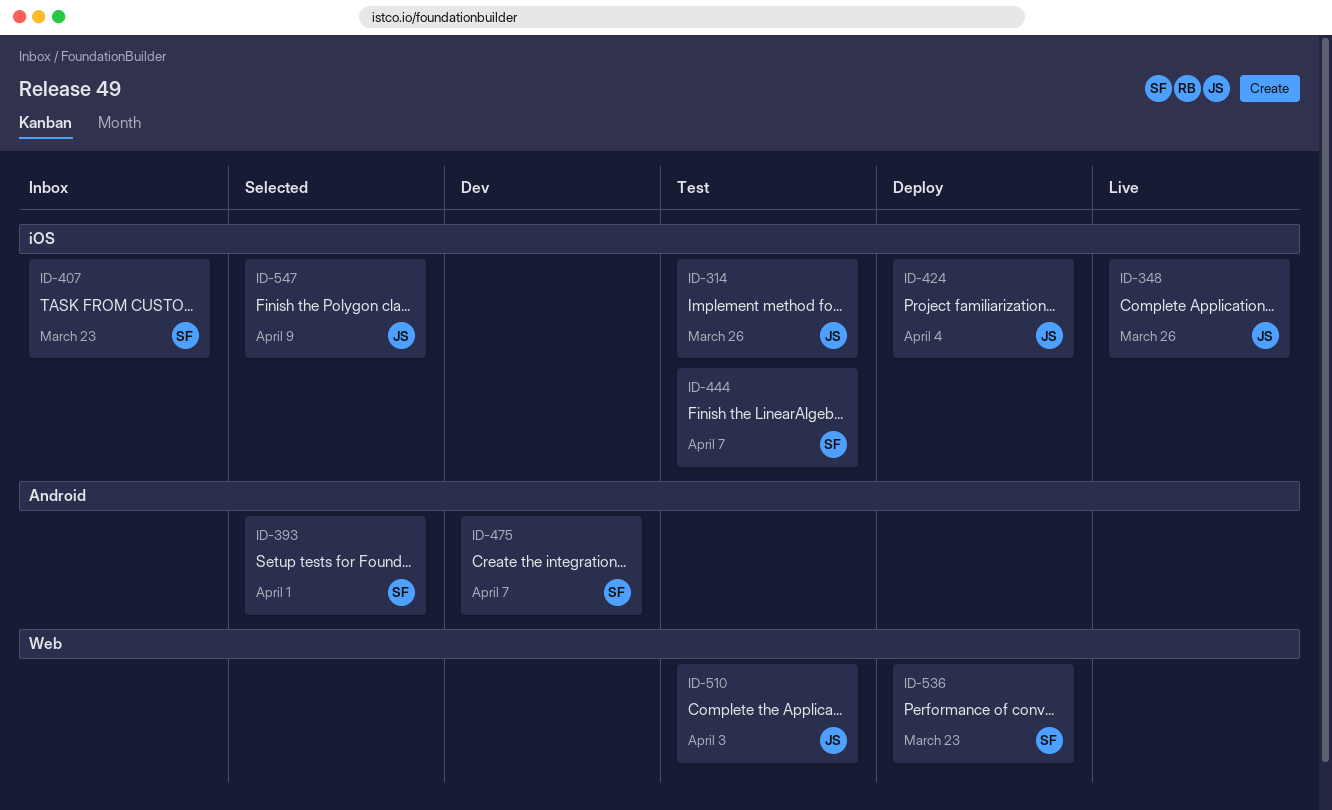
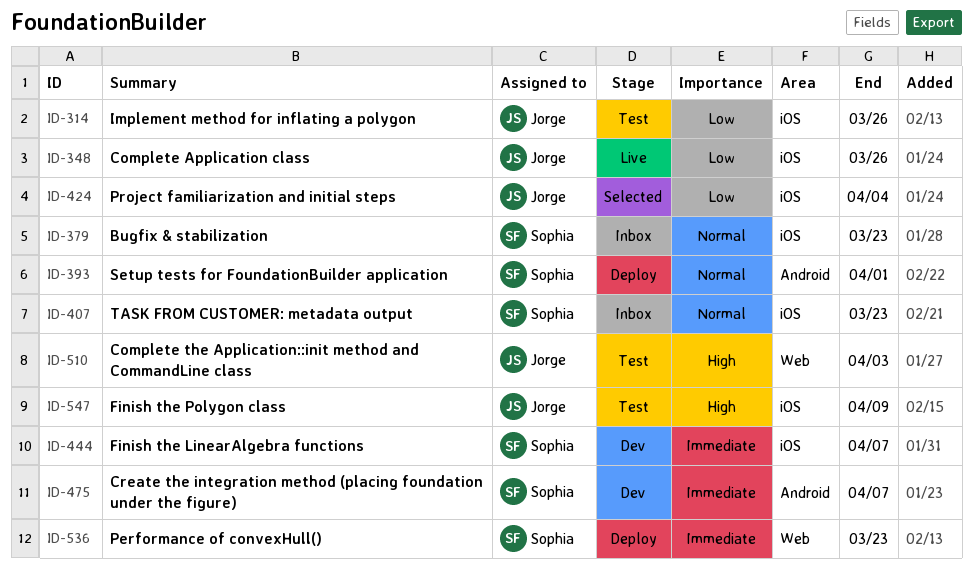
ID-379: none -> present
ID-393, status: Selected -> Deploy
ID-424, status: Deploy -> Selected
ID-444, status: Test -> Dev
ID-547, status: Selected -> Test

